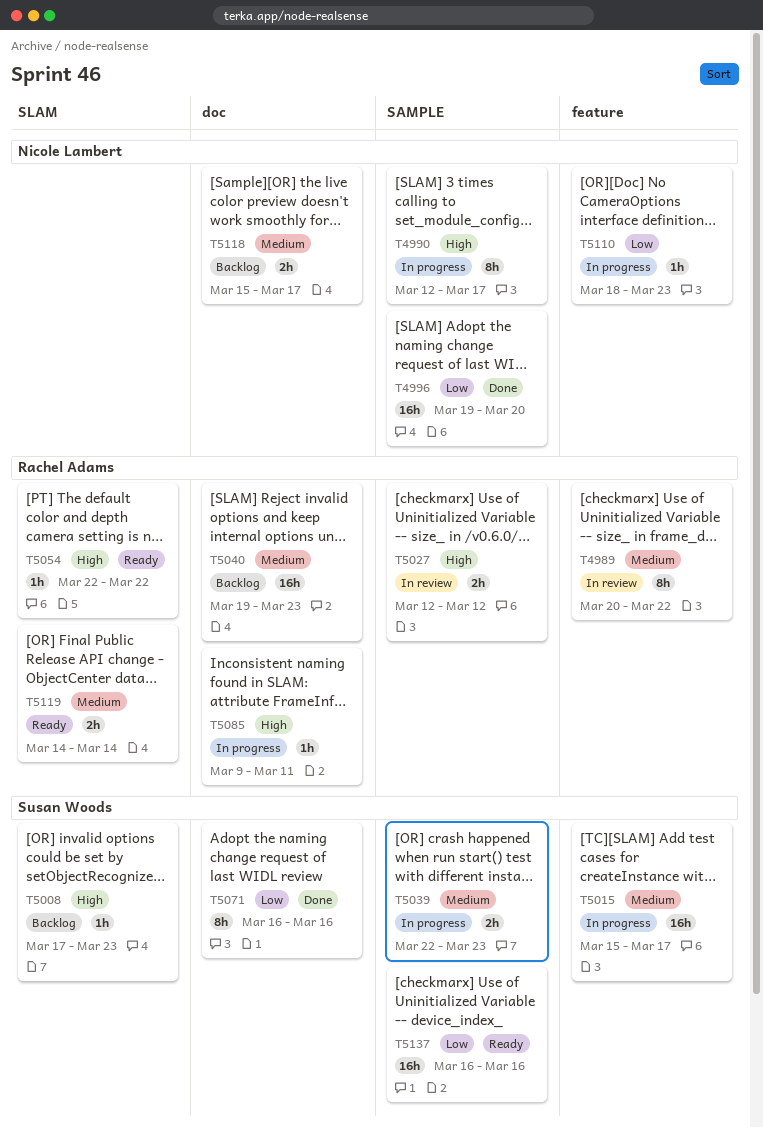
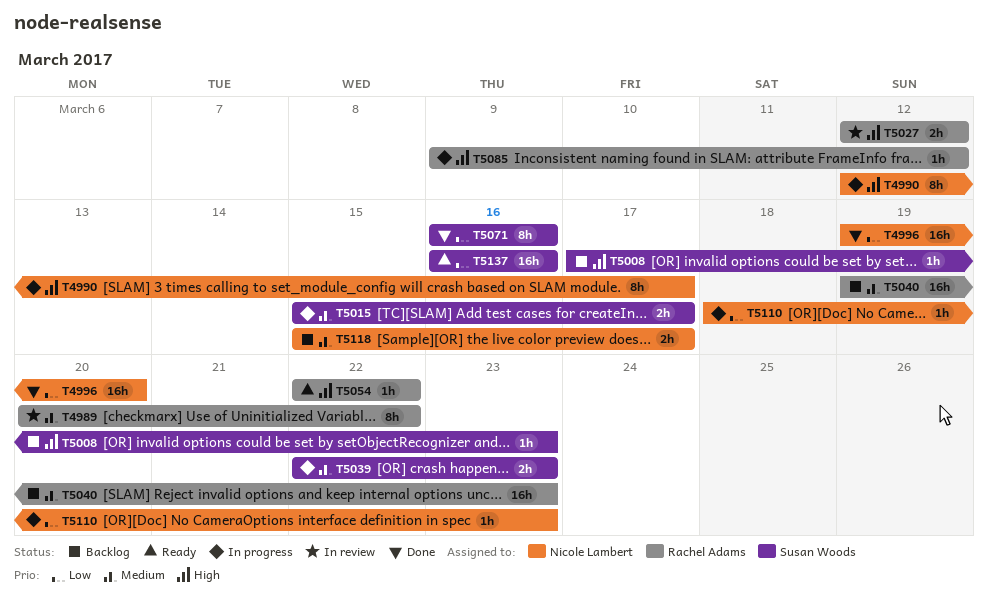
T5015, estimate: 16h -> 2h
T5085, due: Mar 11 -> Mar 12
T5119: present -> none

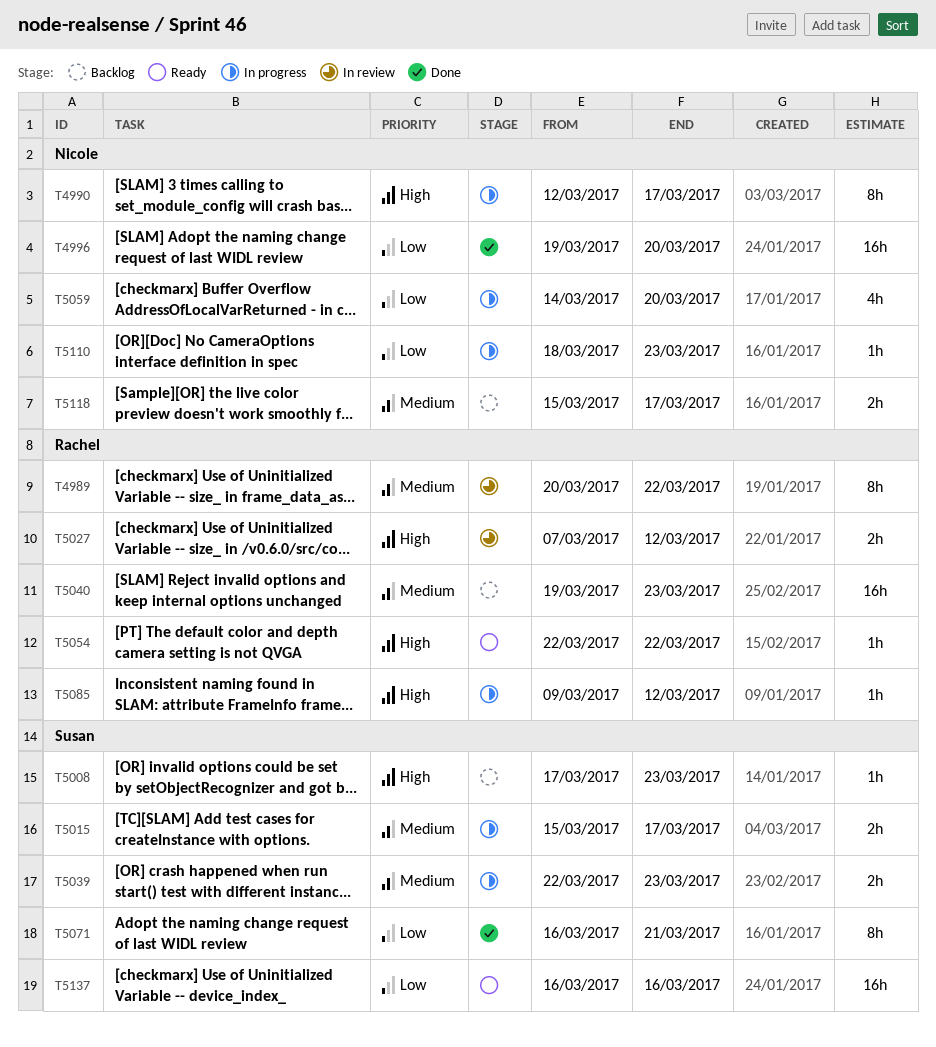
T5027, start: Mar 12 -> Mar 7
T5059: none -> present
T5071, due: Mar 16 -> Mar 21

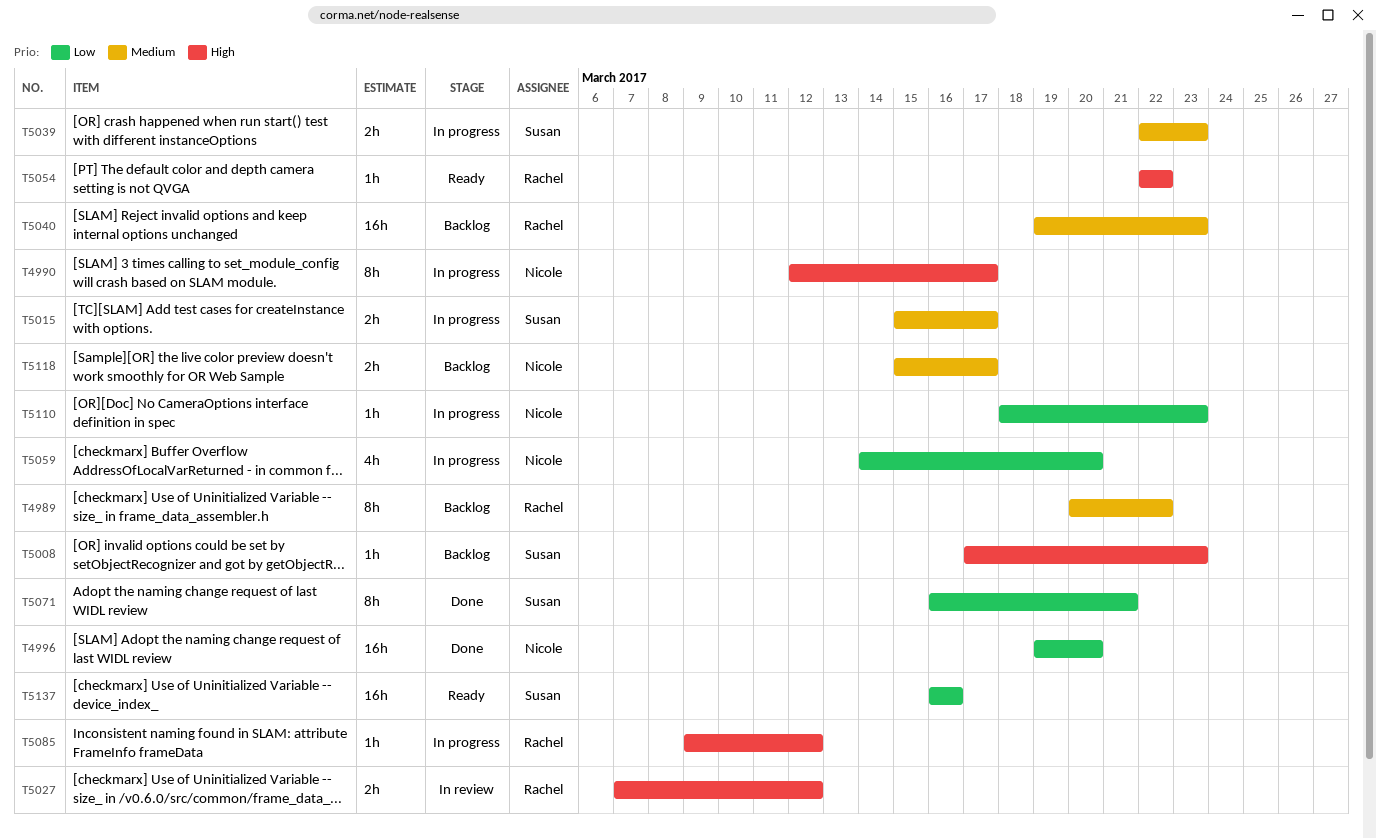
T4989, status: In review -> Backlog

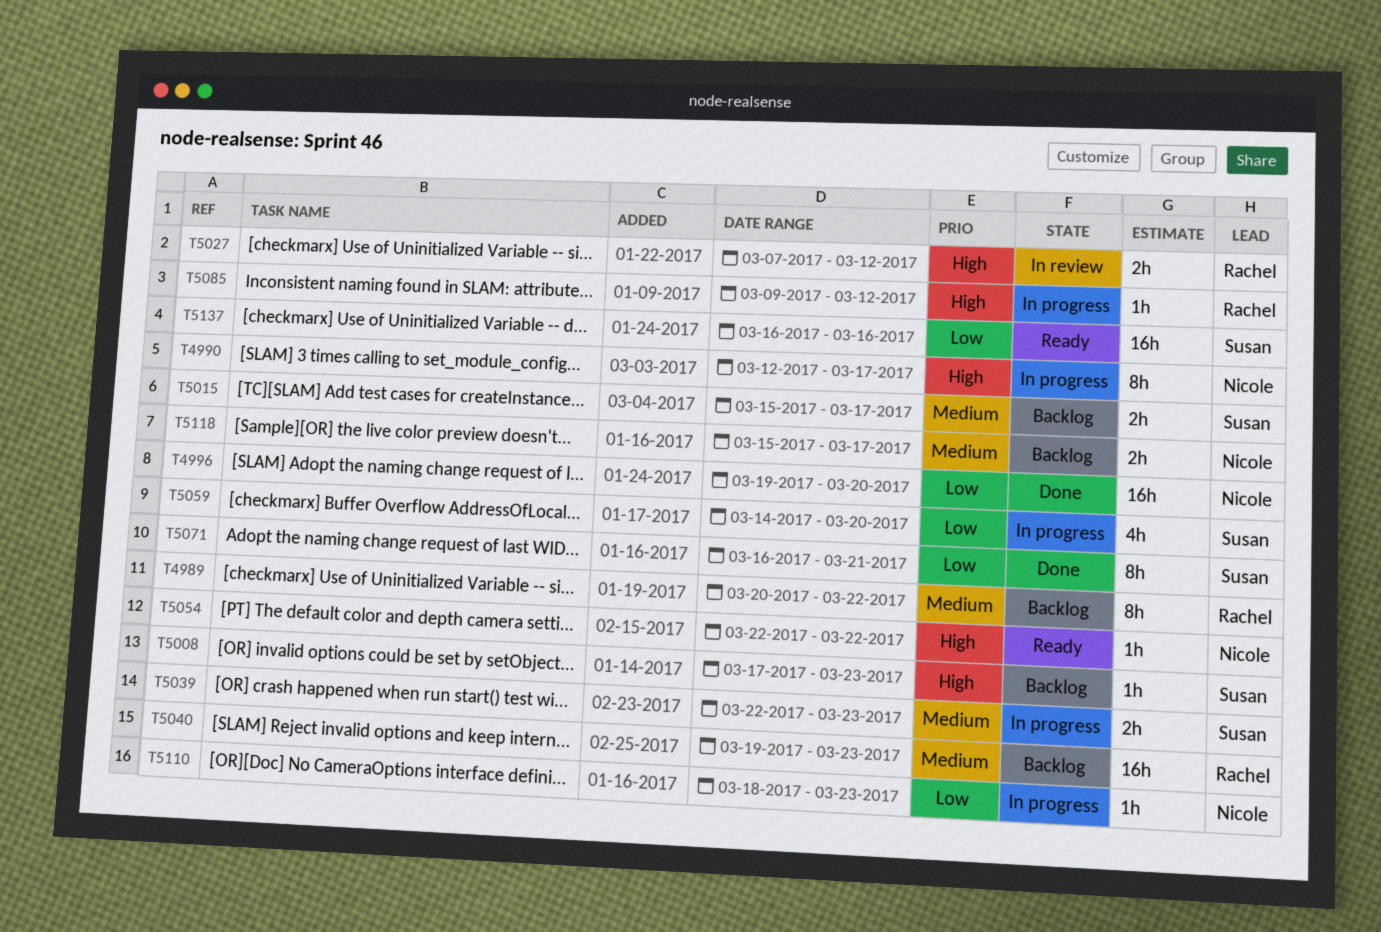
T5015, status: In progress -> Backlog
T5054, owner: Rachel -> Nicole
T5059, owner: Nicole -> Susan

